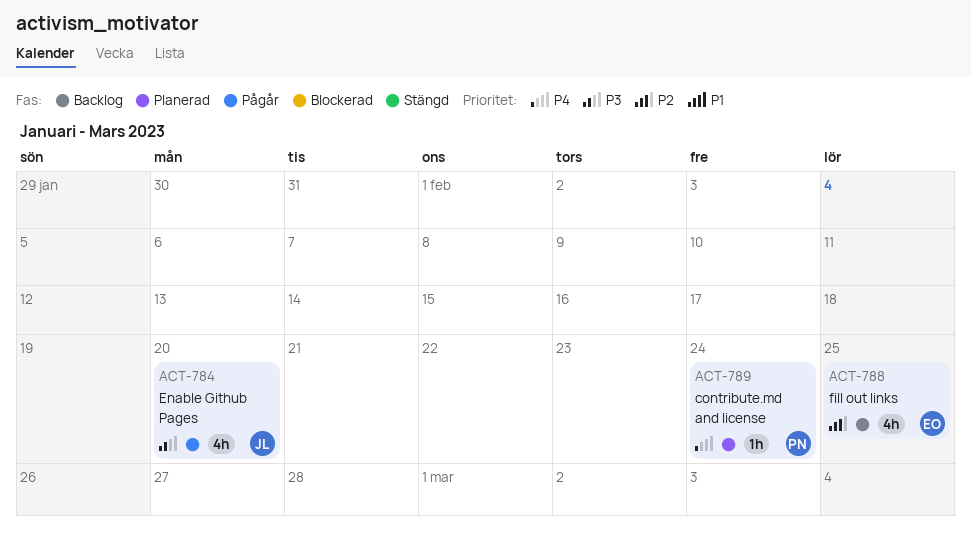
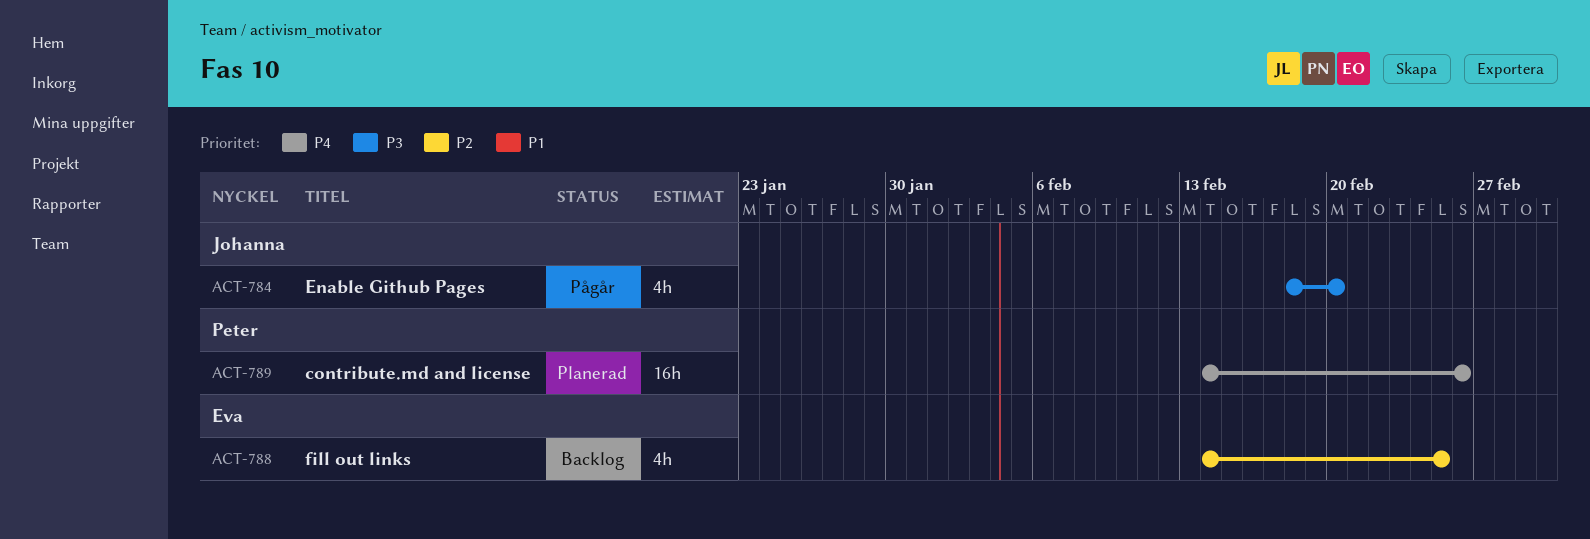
ACT-789, estimate: 1h -> 16h
ACT-789, due: Feb 24 -> Feb 26

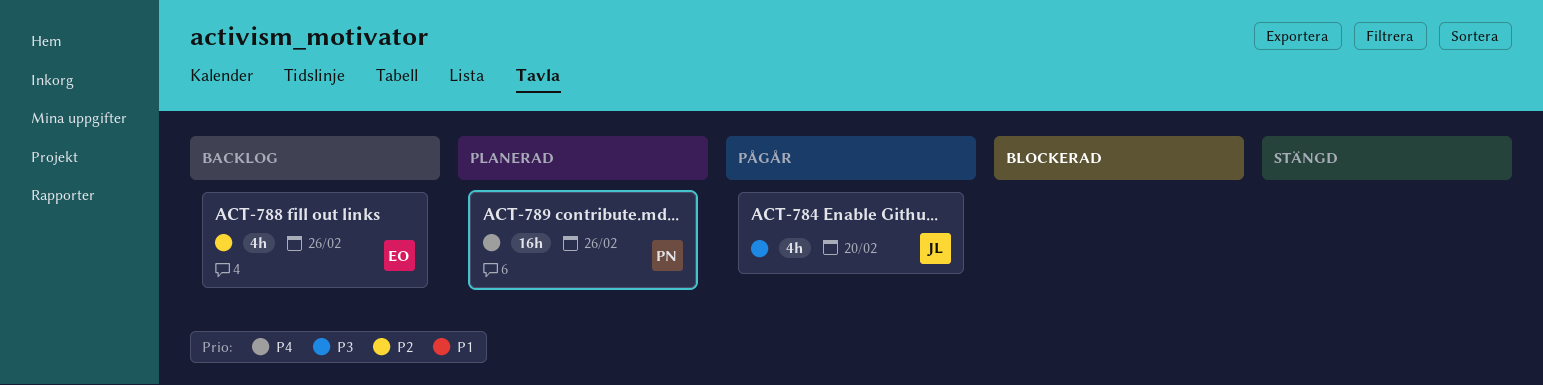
ACT-788, due: Feb 25 -> Feb 26

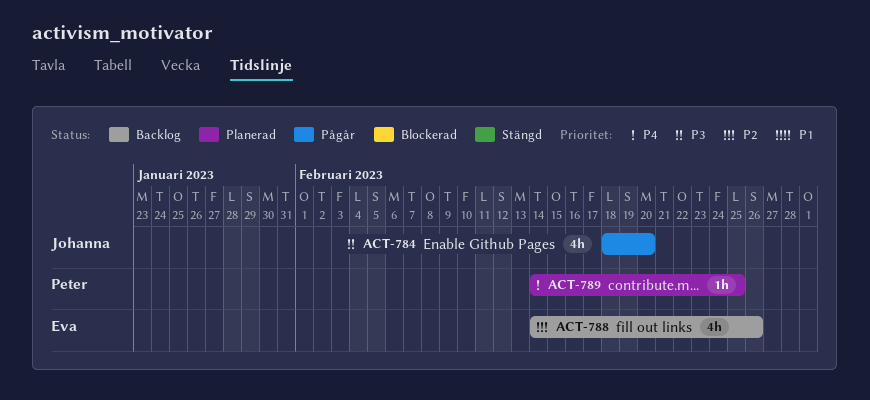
ACT-789, estimate: 16h -> 1h
ACT-789, due: Feb 26 -> Feb 25

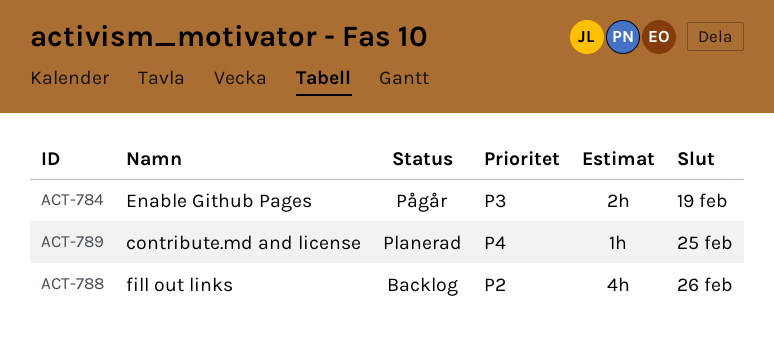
ACT-784, estimate: 4h -> 2h
ACT-784, due: Feb 20 -> Feb 19

